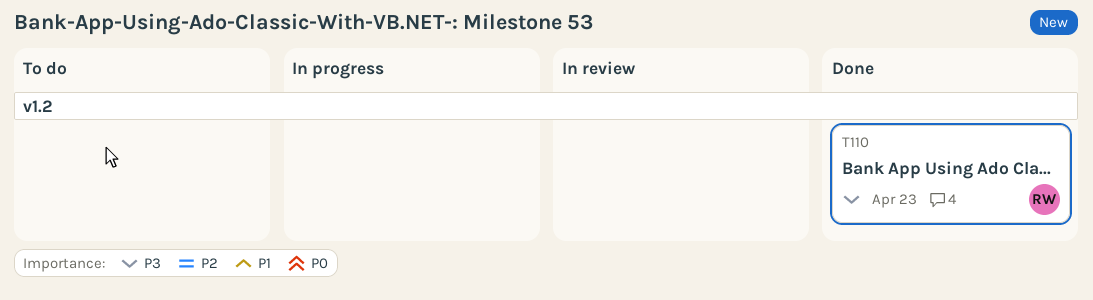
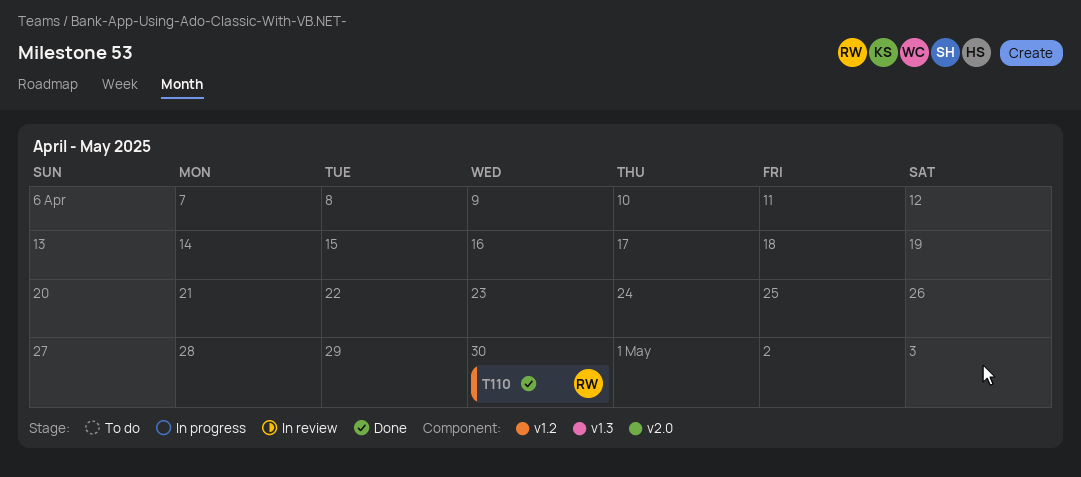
T110, due: Apr 23 -> Apr 30

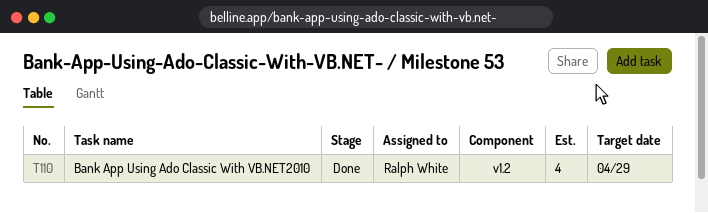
T110, due: Apr 30 -> Apr 29

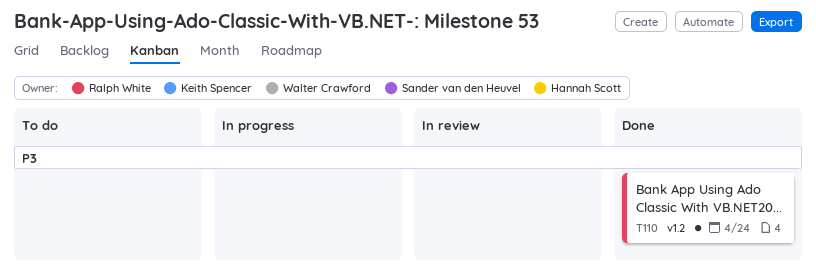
T110, estimate: 4 -> 1
T110, due: Apr 29 -> Apr 24

